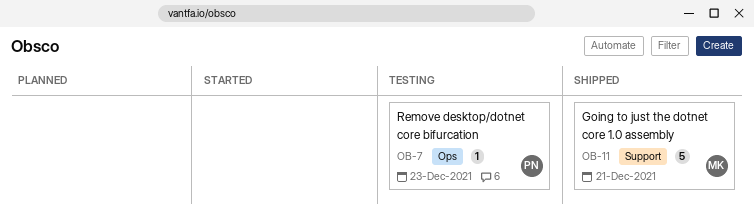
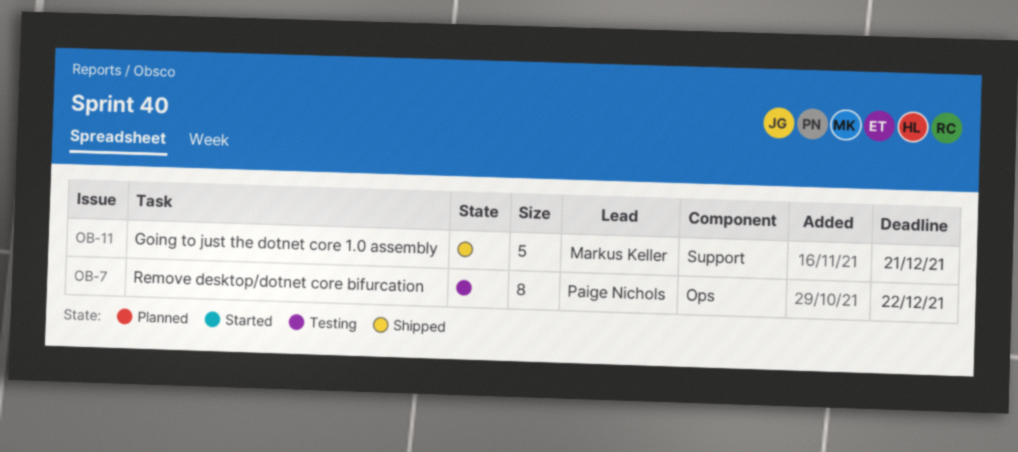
OB-7, estimate: 1 -> 8
OB-7, due: Dec 23 -> Dec 22

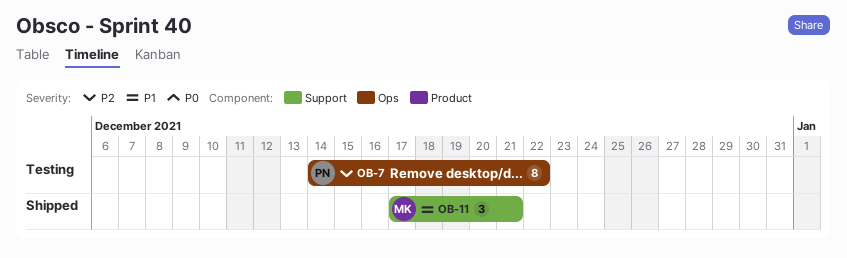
OB-11, estimate: 5 -> 3

